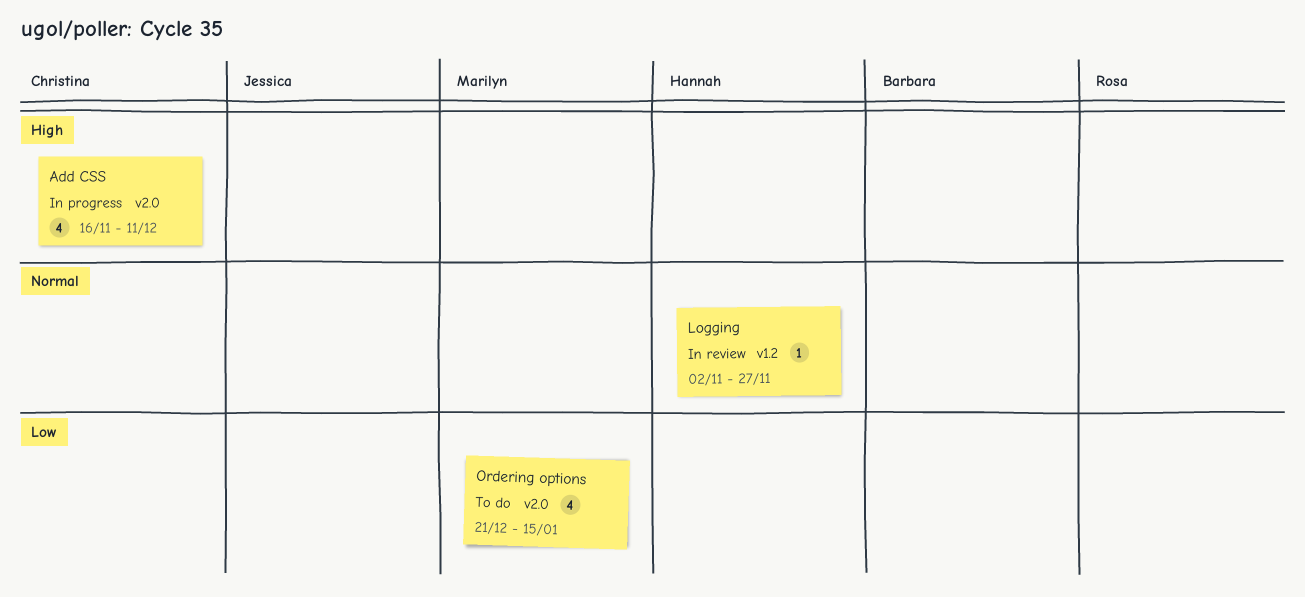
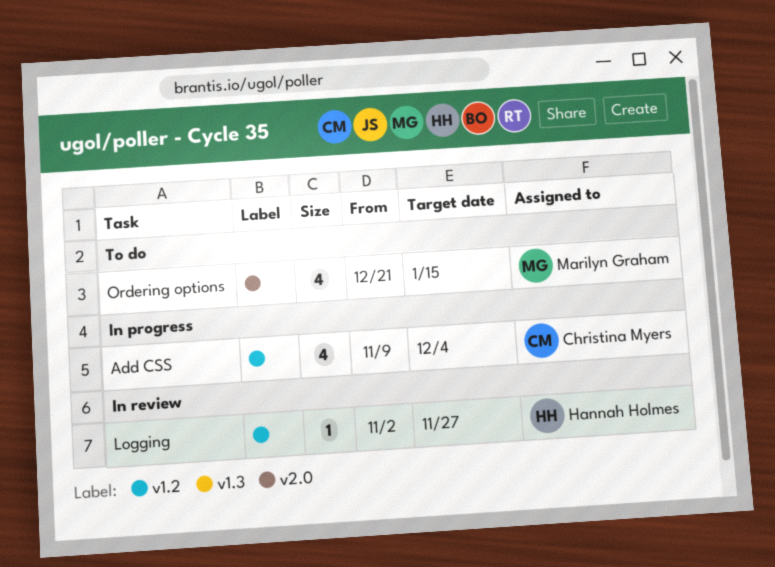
Add CSS, label: v2.0 -> v1.2
Add CSS, start: Nov 16 -> Nov 9
Add CSS, due: Dec 11 -> Dec 4

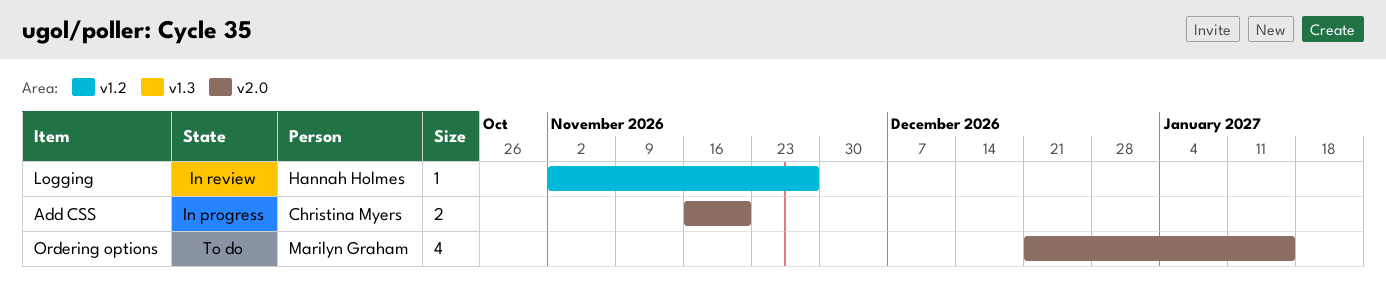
Add CSS, label: v1.2 -> v2.0
Add CSS, estimate: 4 -> 2
Add CSS, start: Nov 9 -> Nov 16
Add CSS, due: Dec 4 -> Nov 20

